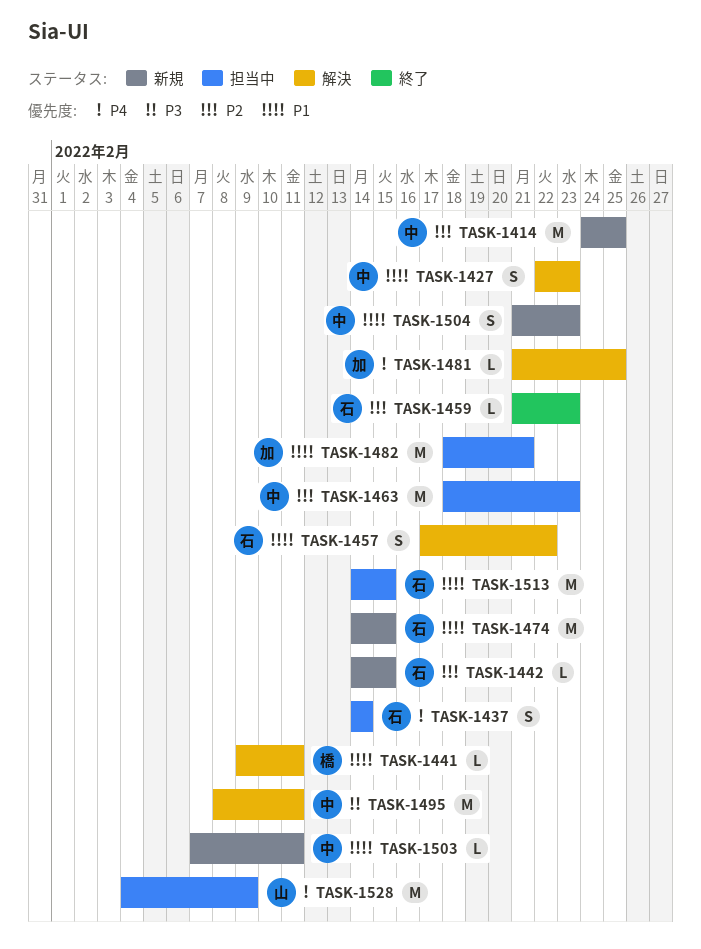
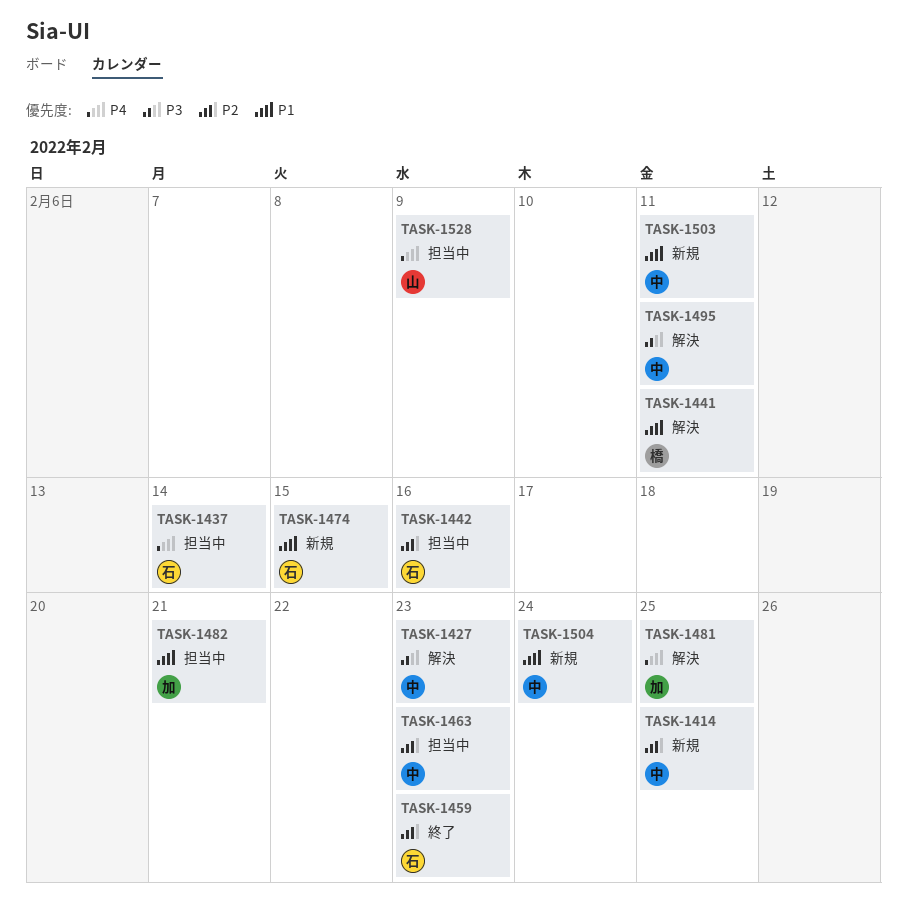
TASK-1427, priority: P1 -> P3
TASK-1442, status: 新規 -> 担当中
TASK-1442, due: Feb 15 -> Feb 16
TASK-1457: present -> none
TASK-1504, due: Feb 23 -> Feb 24
TASK-1513: present -> none

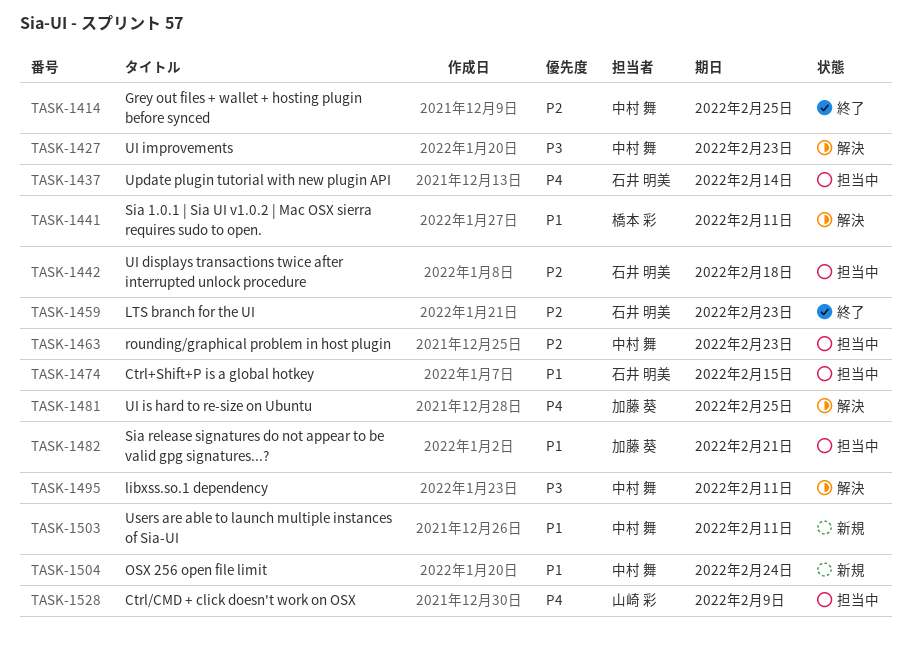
TASK-1414, status: 新規 -> 終了
TASK-1442, due: Feb 16 -> Feb 18
TASK-1474, status: 新規 -> 担当中

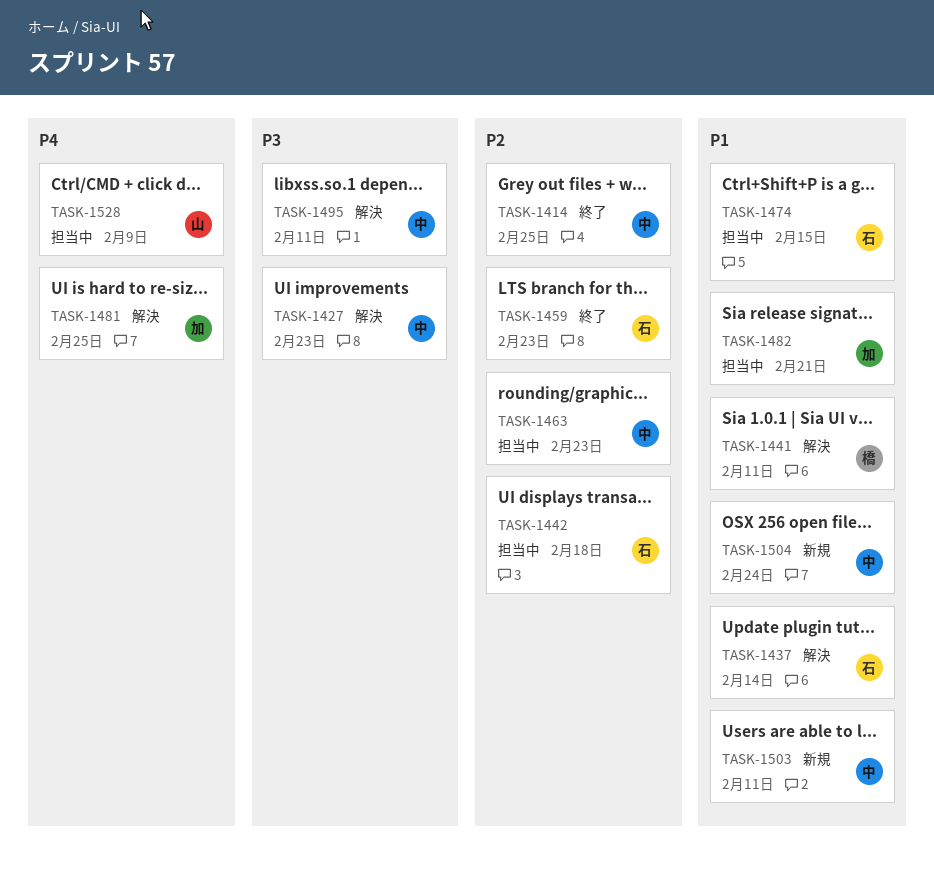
TASK-1437, status: 担当中 -> 解決
TASK-1437, priority: P4 -> P1

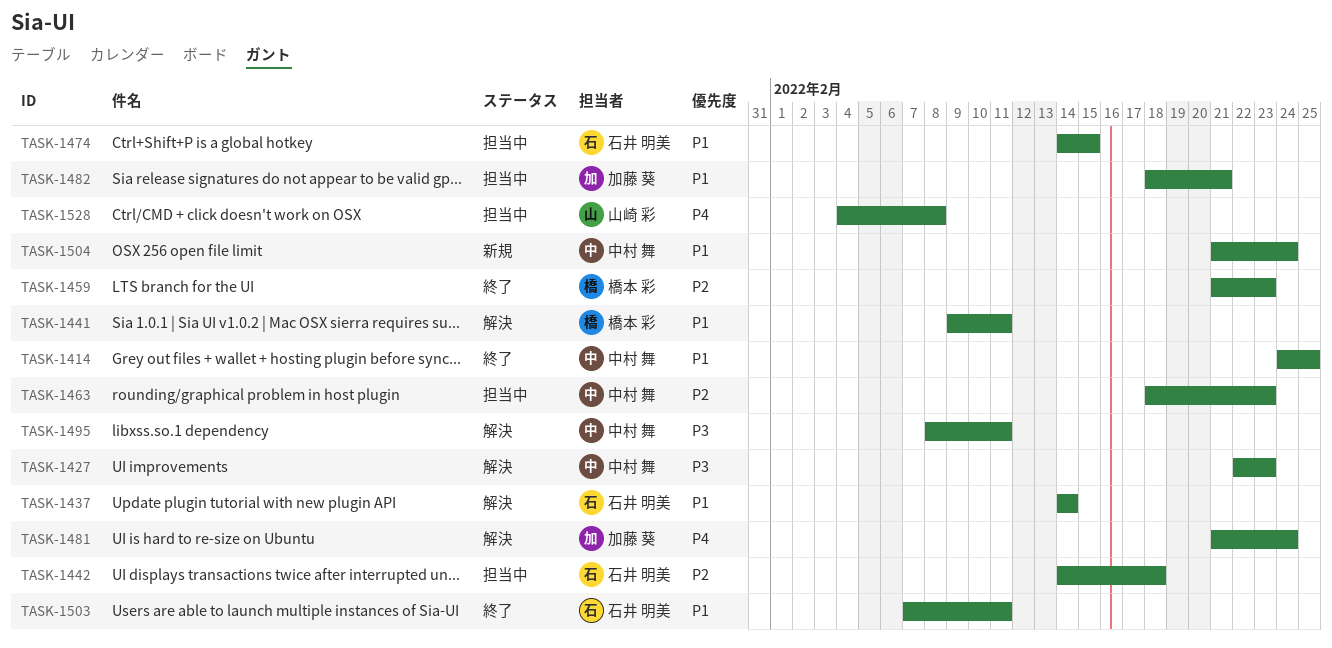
TASK-1414, priority: P2 -> P1
TASK-1459, owner: 石井 明美 -> 橋本 彩
TASK-1481, due: Feb 25 -> Feb 24
TASK-1503, status: 新規 -> 終了
TASK-1503, owner: 中村 舞 -> 石井 明美
TASK-1528, due: Feb 9 -> Feb 8

